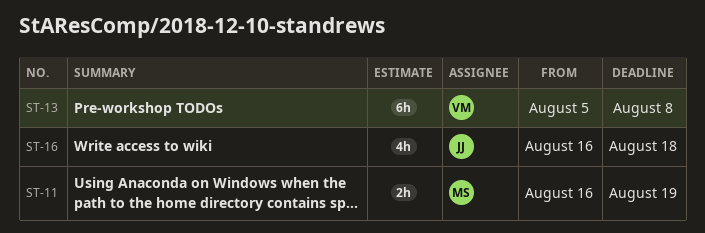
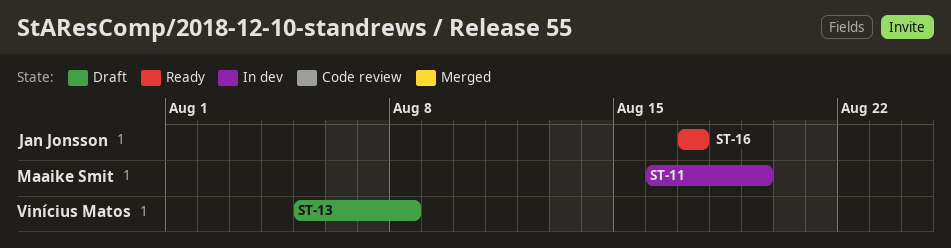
ST-16, start: Aug 16 -> Aug 17
ST-16, due: Aug 18 -> Aug 17

